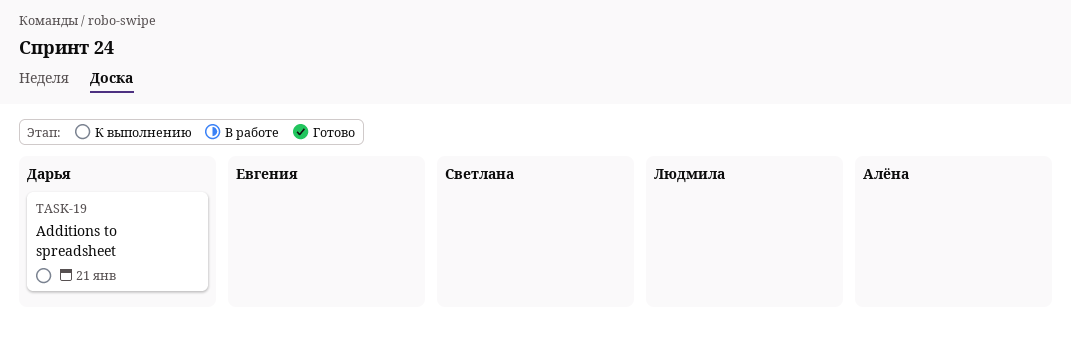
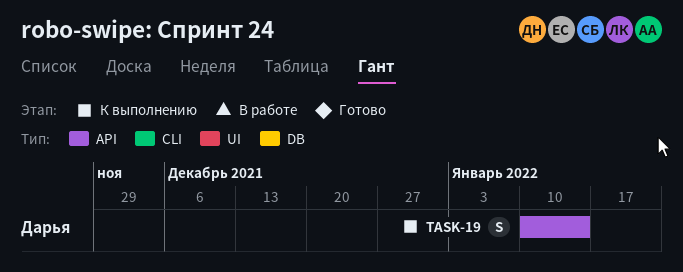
TASK-19, due: Jan 21 -> Jan 14

